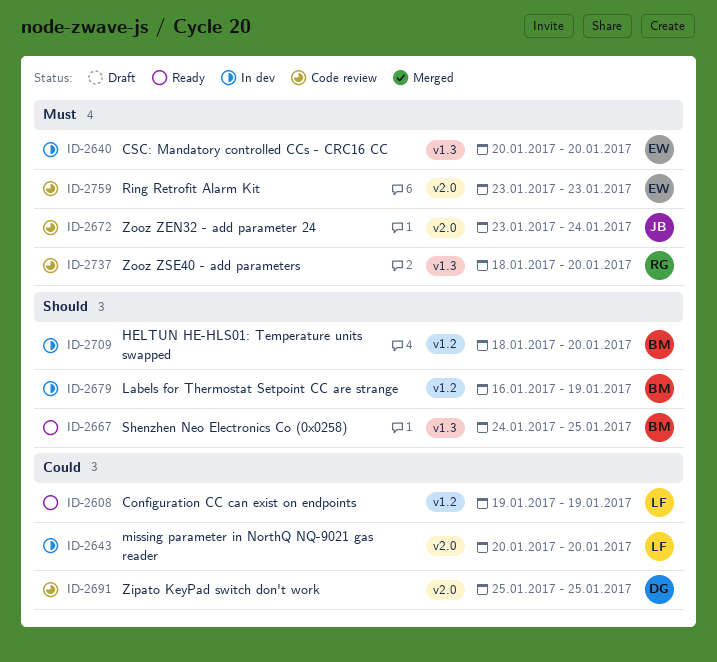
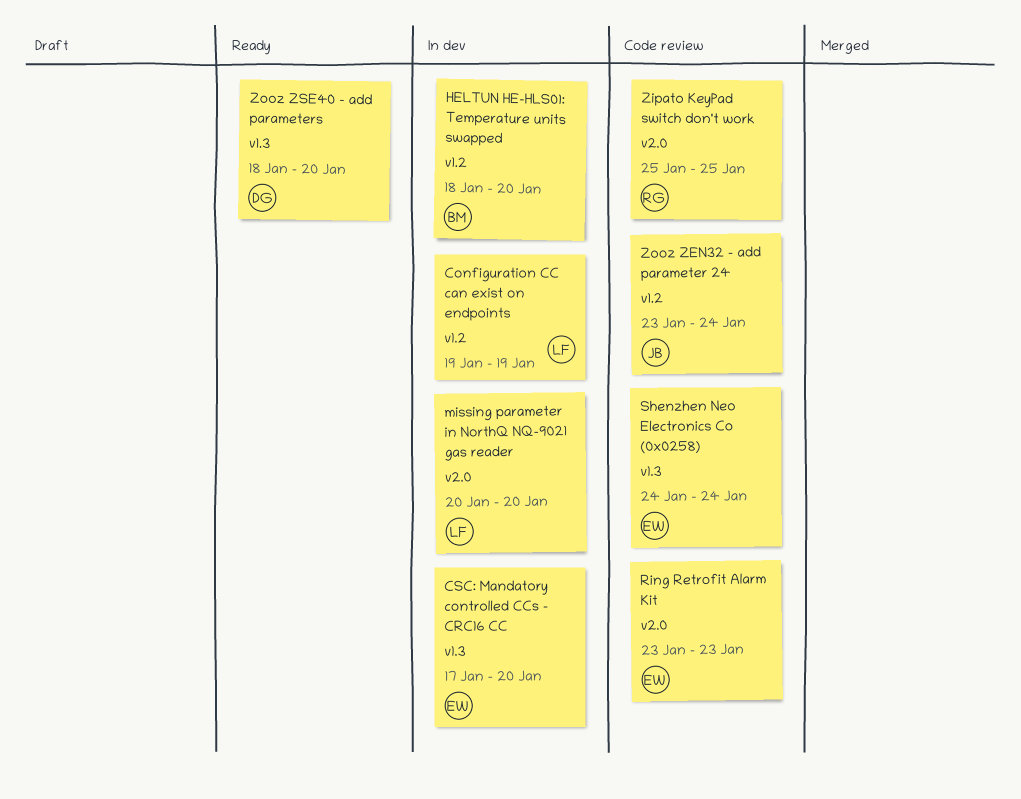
Configuration CC can exist on endpoints, status: Ready -> In dev
CSC: Mandatory controlled CCs - CRC16 CC, start: Jan 20 -> Jan 17
Labels for Thermostat Setpoint CC are strange: present -> none
Shenzhen Neo Electronics Co (0x0258), status: Ready -> Code review
Shenzhen Neo Electronics Co (0x0258), owner: BM -> EW
Shenzhen Neo Electronics Co (0x0258), due: Jan 25 -> Jan 24
Zipato KeyPad switch don't work, owner: DG -> RG
Zooz ZEN32 - add parameter 24, label: v2.0 -> v1.2
Zooz ZSE40 - add parameters, status: Code review -> Ready
Zooz ZSE40 - add parameters, owner: RG -> DG

